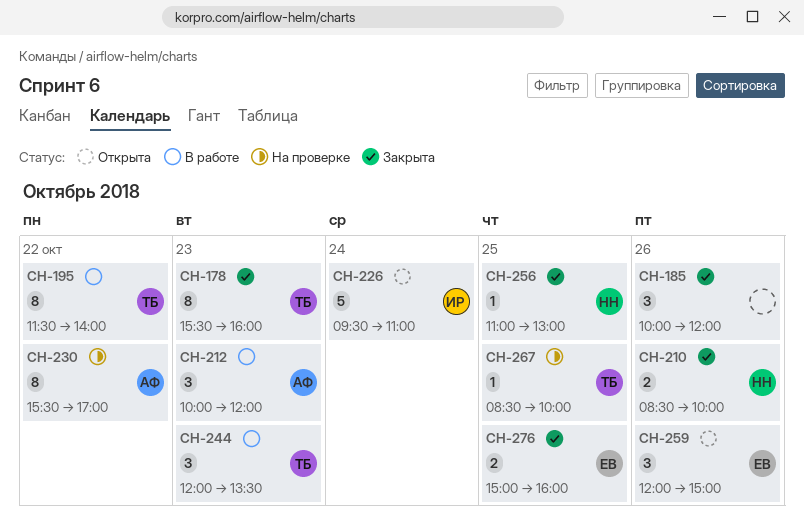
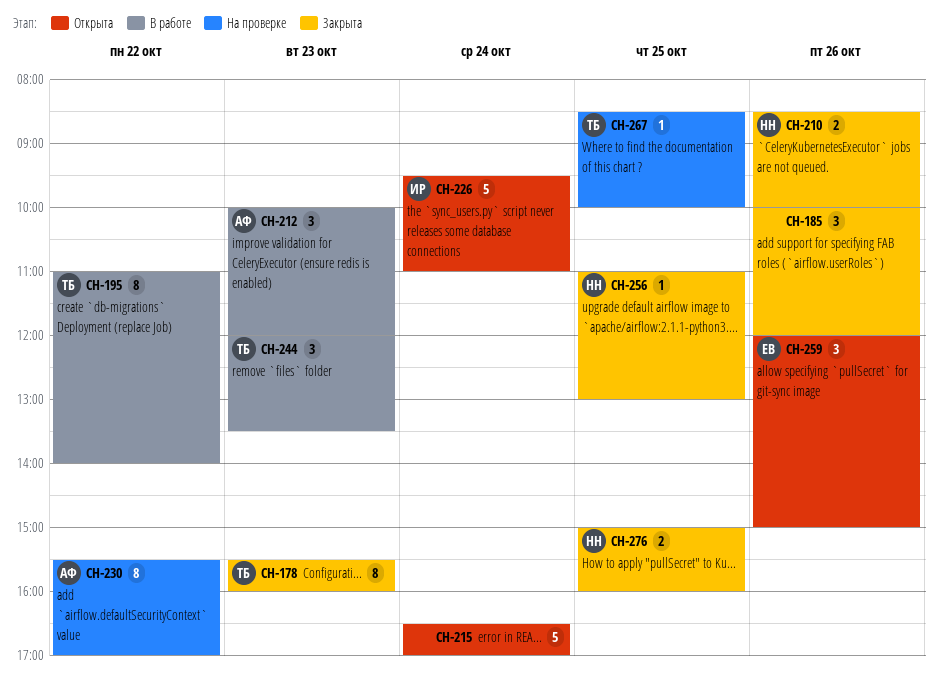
CH-195, begins: 11:30 -> 11:00
CH-215: none -> present
CH-276, owner: ЕВ -> НН

